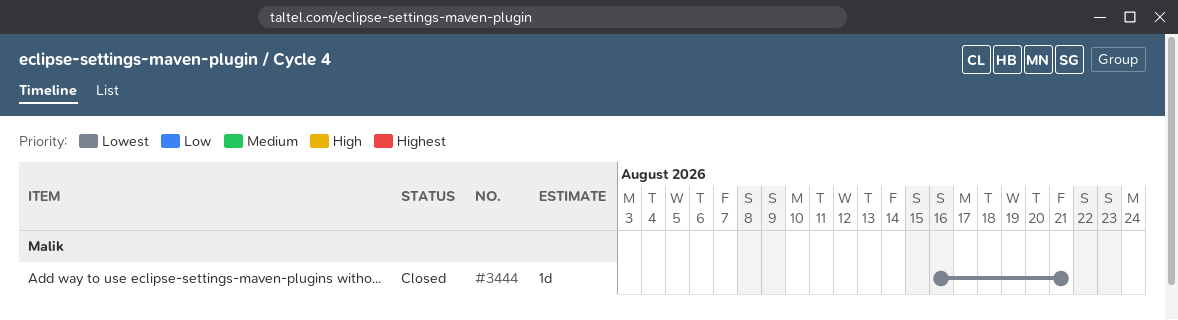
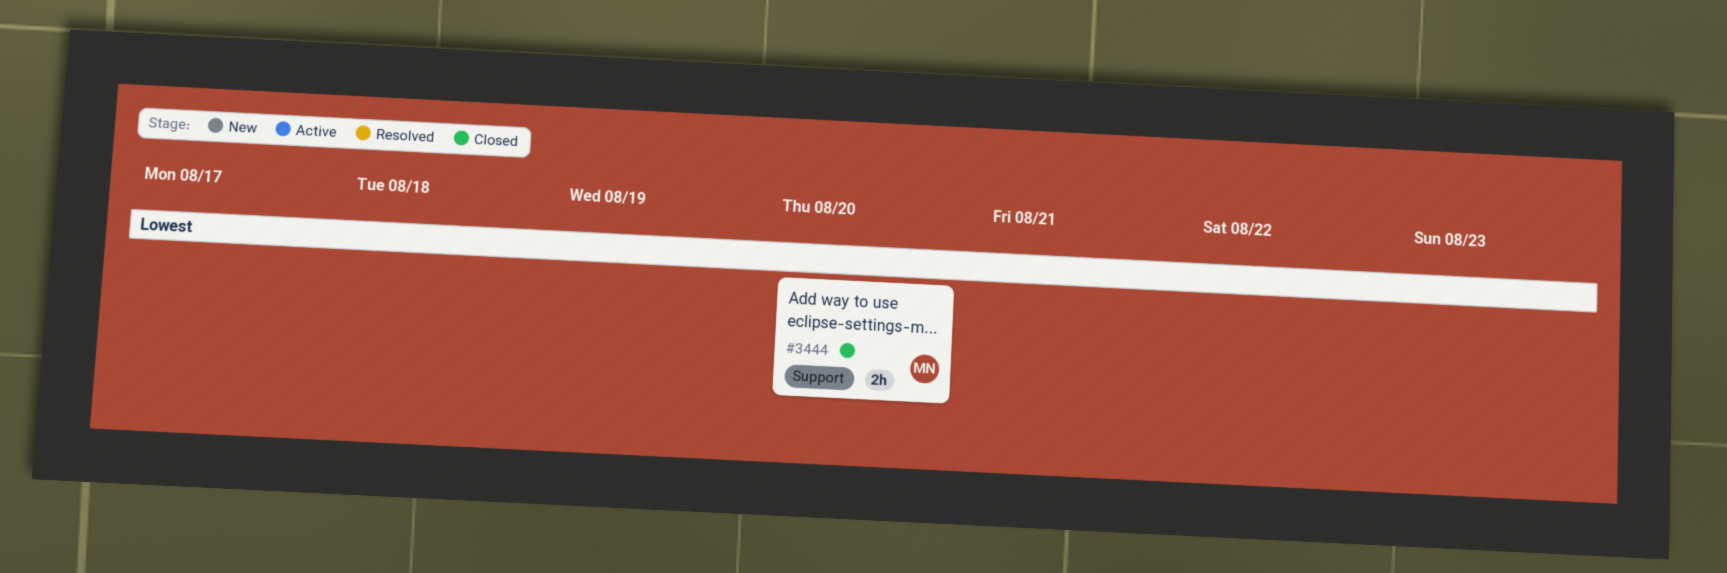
#3444, estimate: 1d -> 2h
#3444, due: Aug 21 -> Aug 20

